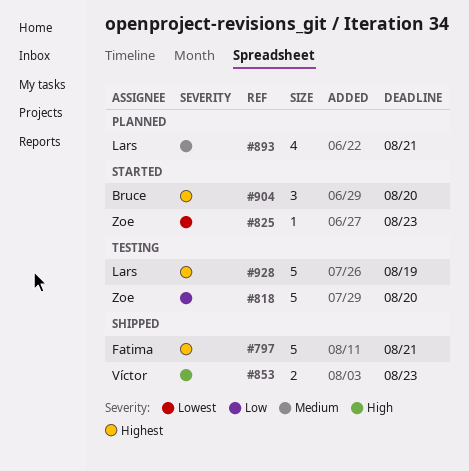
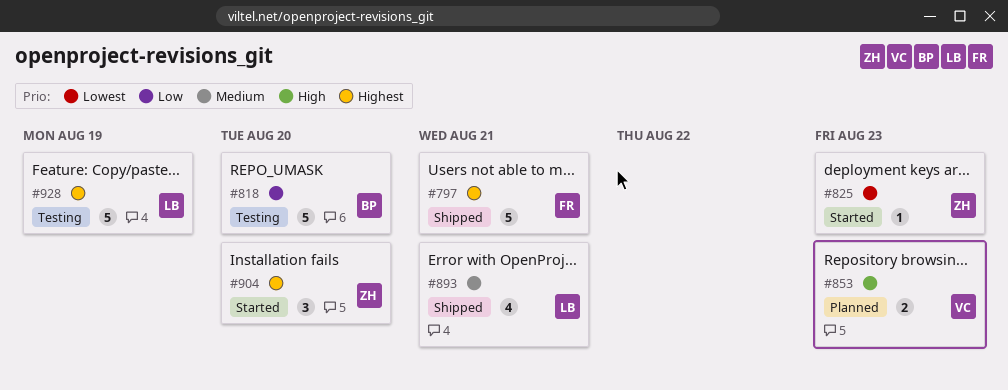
#818, owner: Zoe -> Bruce
#853, status: Shipped -> Planned
#893, status: Planned -> Shipped
#904, owner: Bruce -> Zoe

